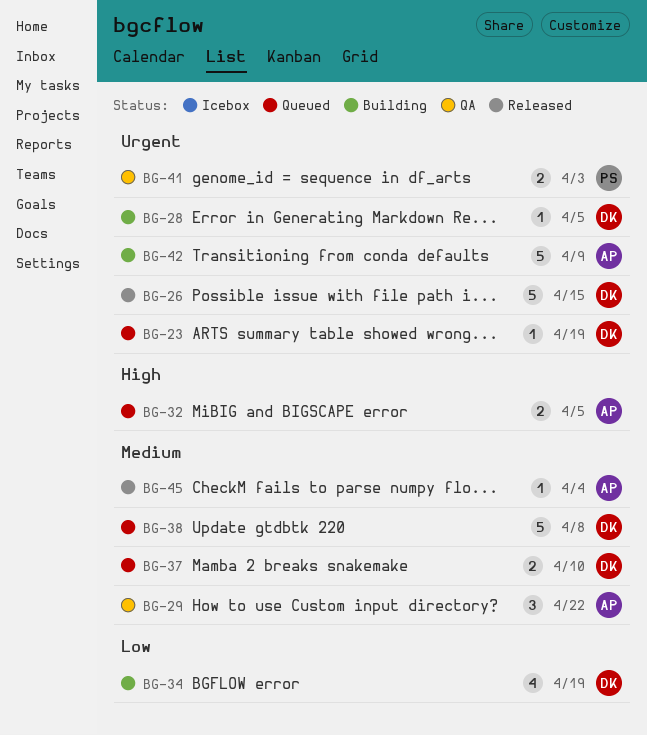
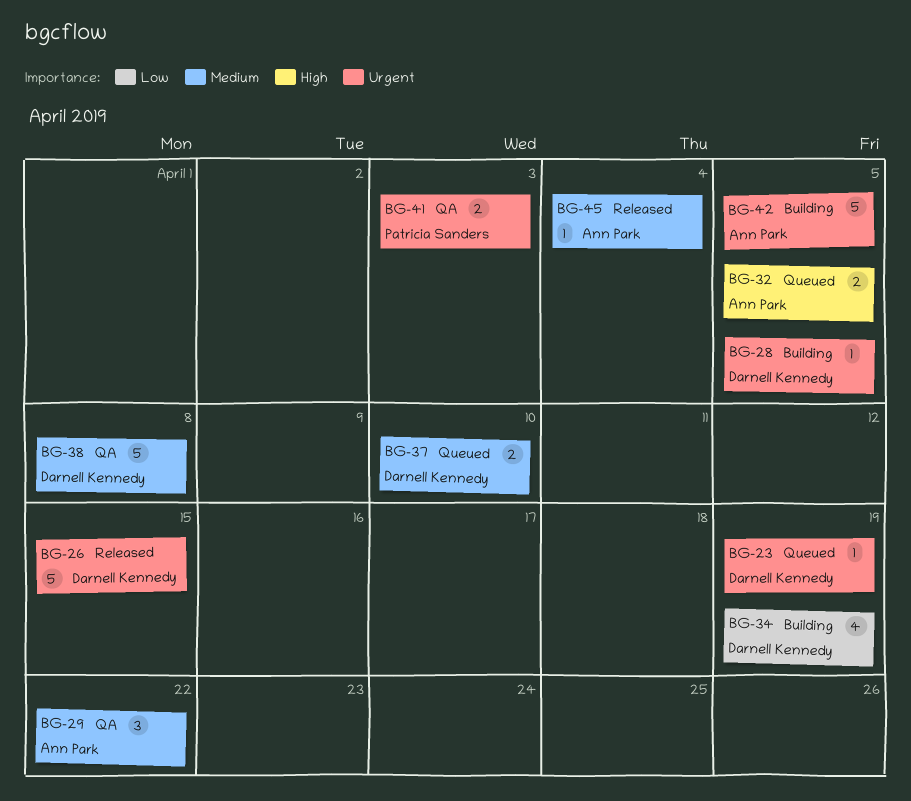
BG-38, status: Queued -> QA
BG-42, due: Apr 9 -> Apr 5

